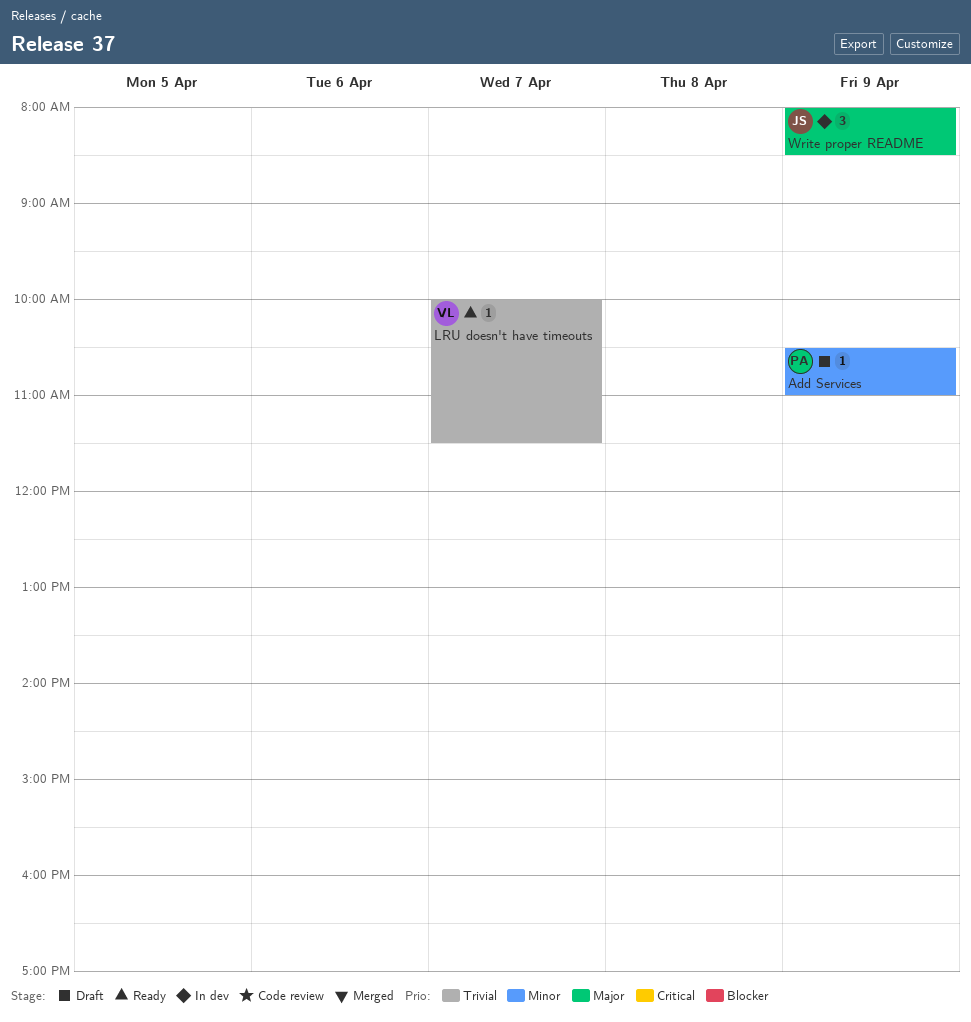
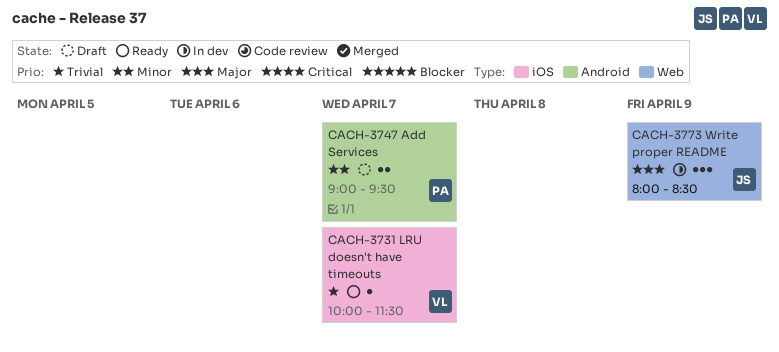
Add Services, estimate: 1 -> 2
Add Services, day: Apr 9 -> Apr 7
Add Services, begins: 10:30 -> 09:00
Add Services, ends: 11:00 -> 09:30

